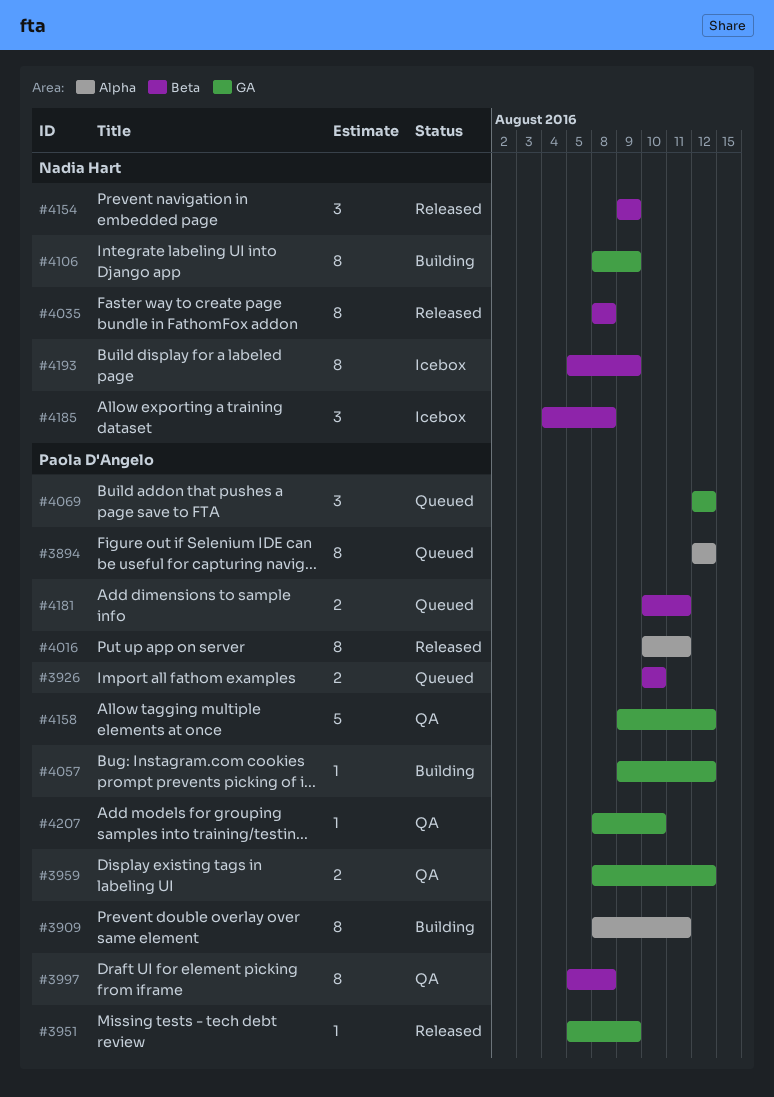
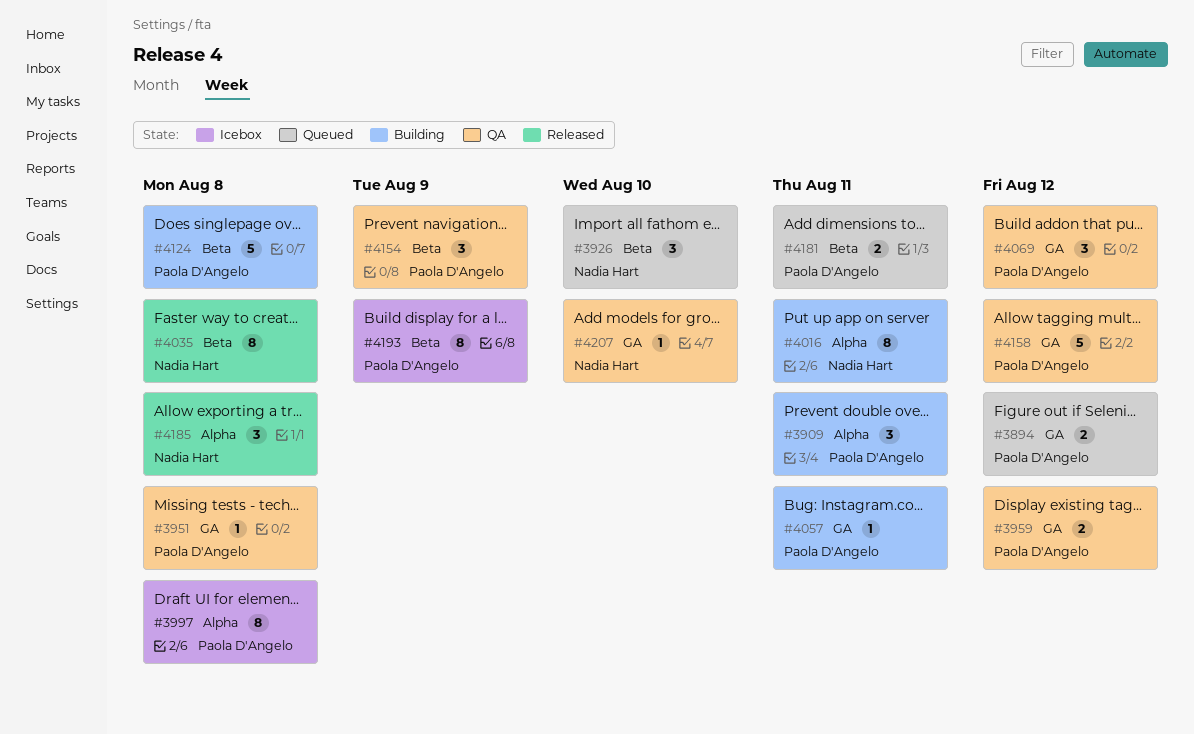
#3894, label: Alpha -> GA
#3894, estimate: 8 -> 2
#3909, estimate: 8 -> 3
#3926, owner: Paola D'Angelo -> Nadia Hart
#3926, estimate: 2 -> 3
#3951, status: Released -> QA
#3951, due: Aug 9 -> Aug 8
#3997, status: QA -> Icebox
#3997, label: Beta -> Alpha
#4016, status: Released -> Building
#4016, owner: Paola D'Angelo -> Nadia Hart
#4057, due: Aug 12 -> Aug 11
#4069, status: Queued -> QA
#4106: present -> none
#4124: none -> present
#4154, status: Released -> QA
#4154, owner: Nadia Hart -> Paola D'Angelo
#4185, status: Icebox -> Released
#4185, label: Beta -> Alpha
#4193, owner: Nadia Hart -> Paola D'Angelo
#4207, owner: Paola D'Angelo -> Nadia Hart

